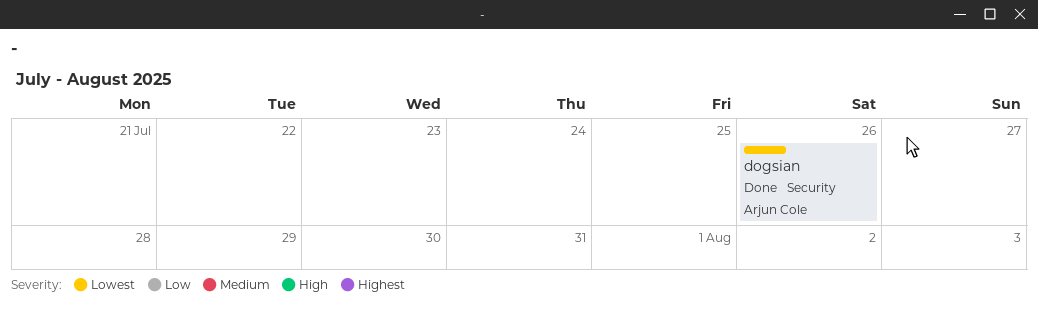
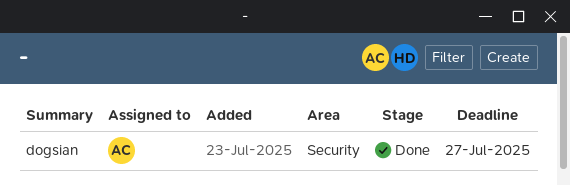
dogsian, due: Jul 26 -> Jul 27

